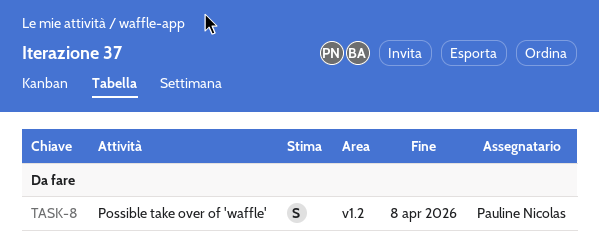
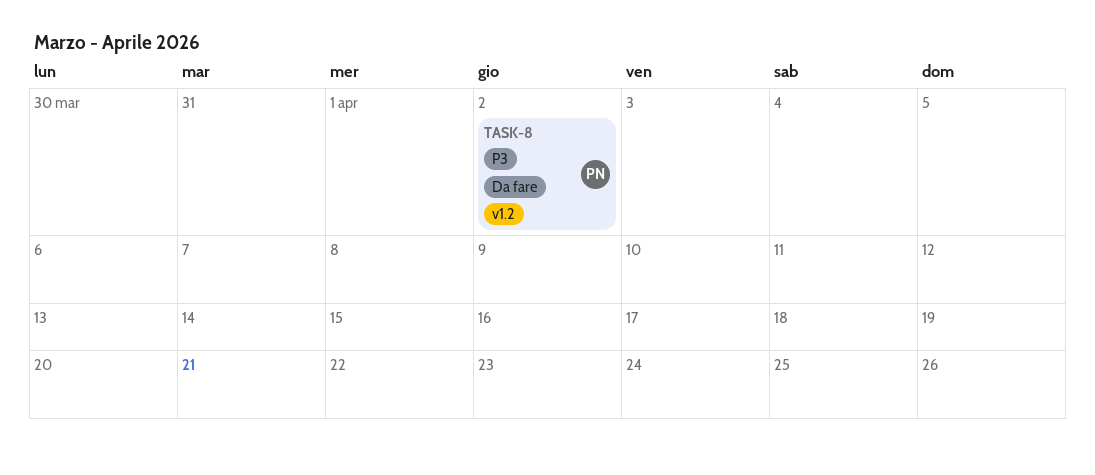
TASK-8, due: Apr 8 -> Apr 2

